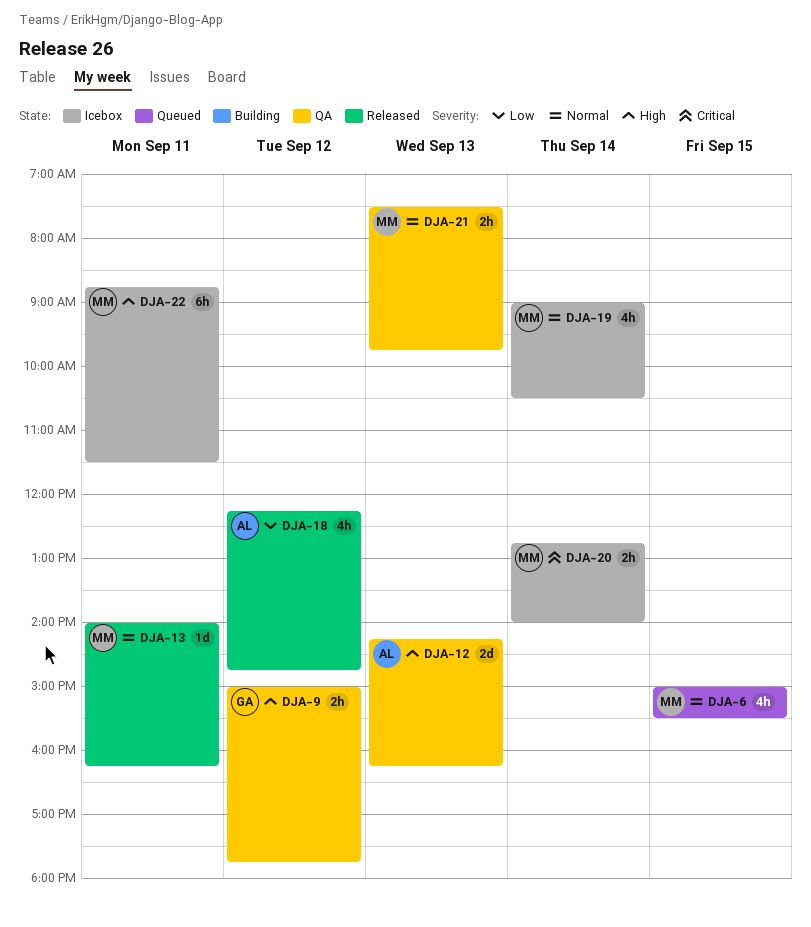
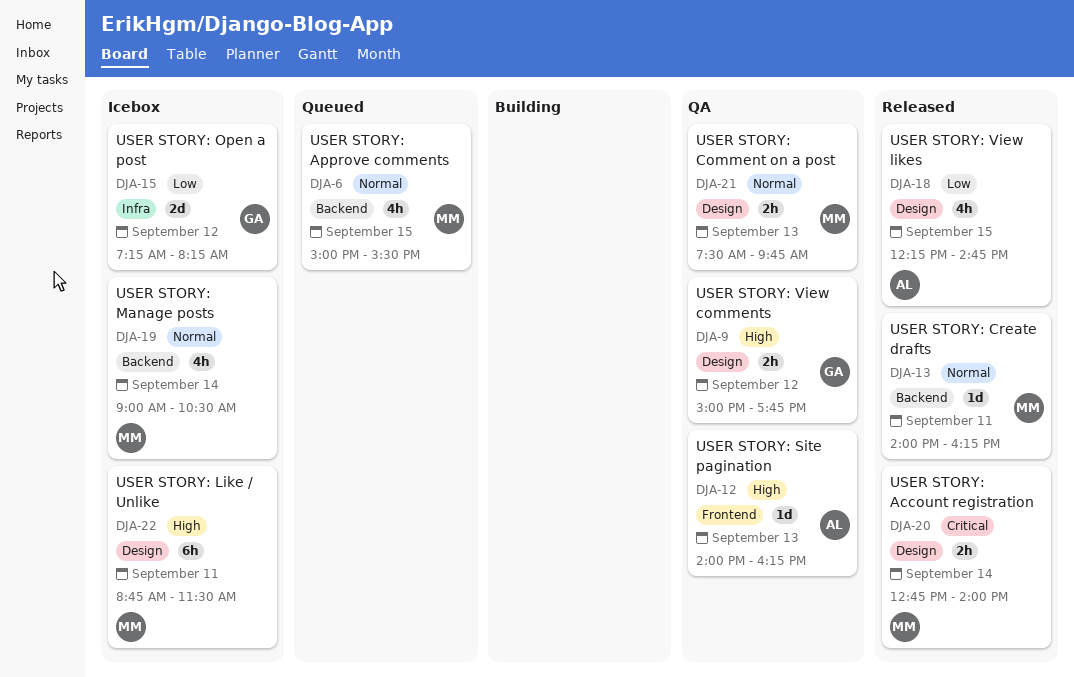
DJA-12, estimate: 2d -> 1d
DJA-12, begins: 14:15 -> 14:00
DJA-15: none -> present
DJA-18, day: Sep 12 -> Sep 15
DJA-20, status: Icebox -> Released

